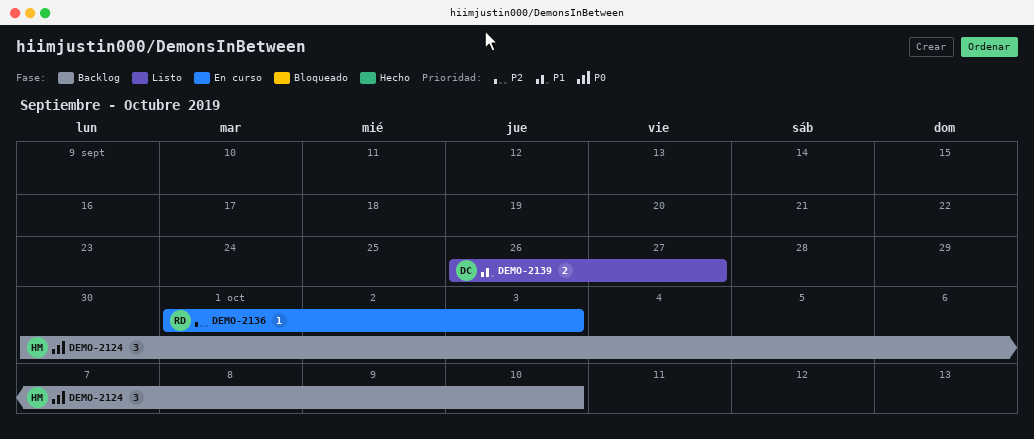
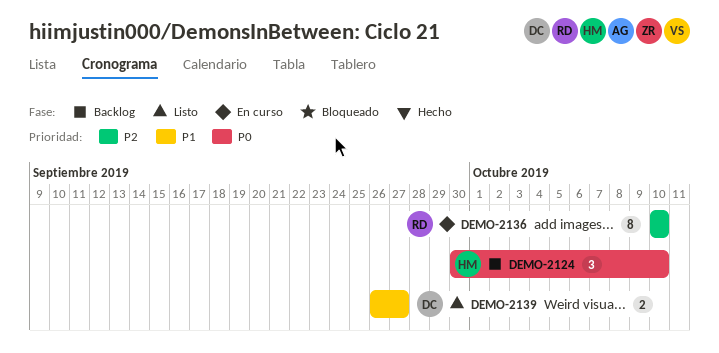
DEMO-2136, estimate: 1 -> 8
DEMO-2136, start: Oct 1 -> Oct 10
DEMO-2136, due: Oct 3 -> Oct 10

